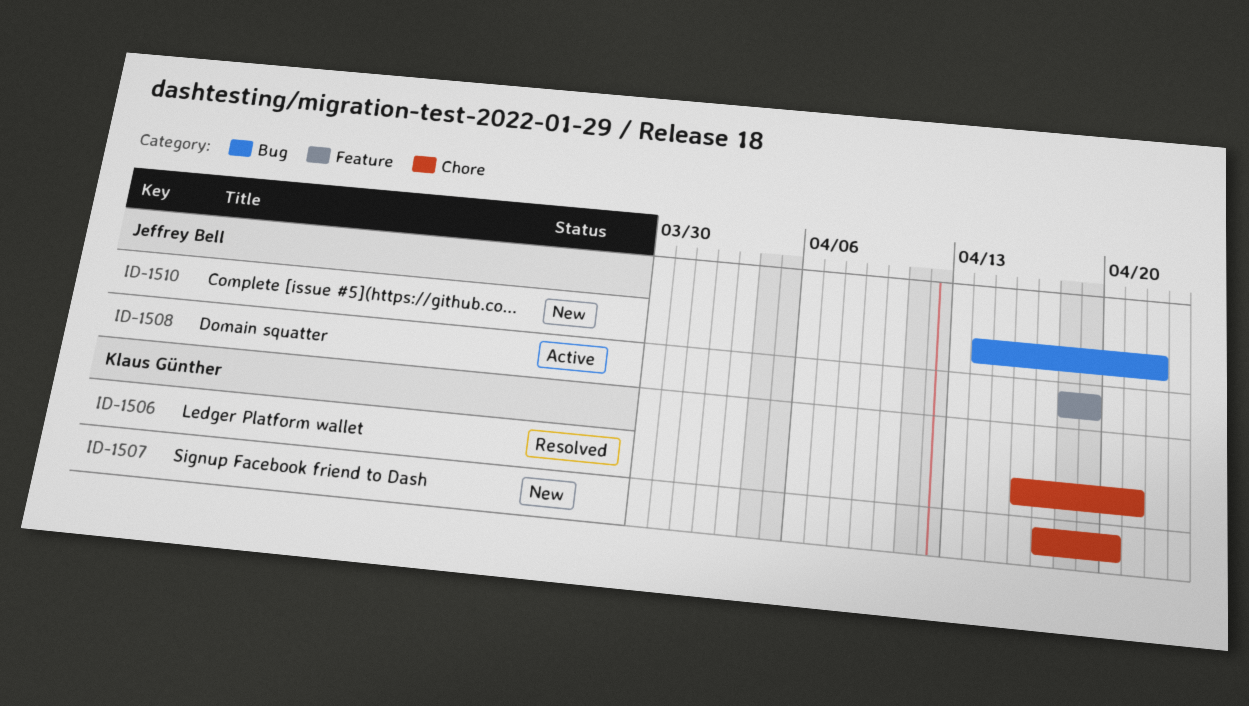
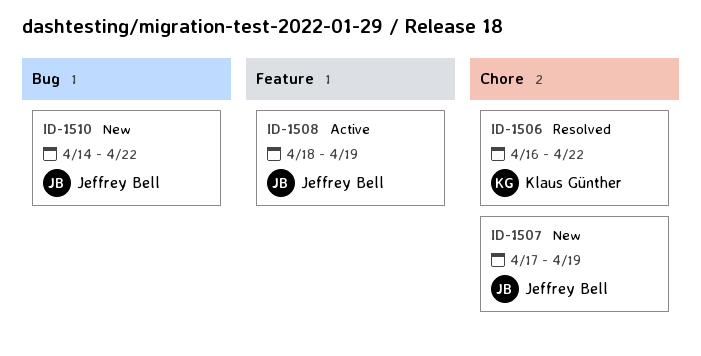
ID-1506, due: Apr 21 -> Apr 22
ID-1507, owner: Klaus Günther -> Jeffrey Bell
ID-1507, due: Apr 20 -> Apr 19

